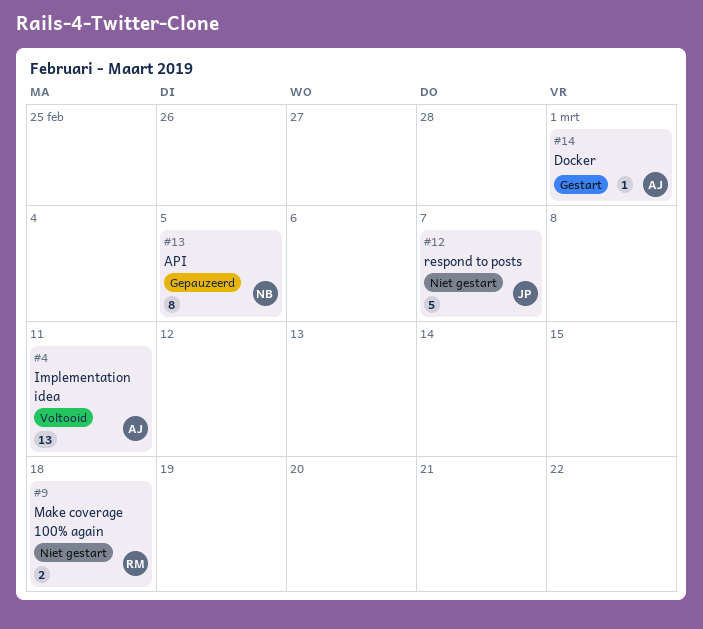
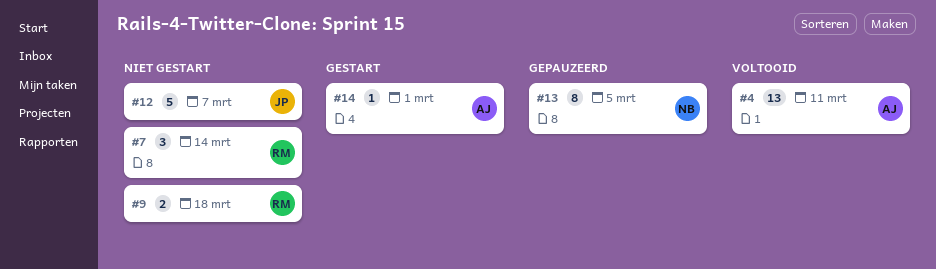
#7: none -> present

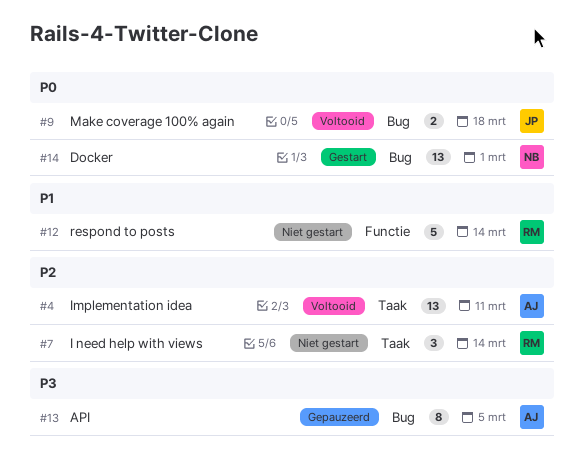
#9, status: Niet gestart -> Voltooid
#9, owner: RM -> JP
#12, owner: JP -> RM
#12, due: Mar 7 -> Mar 14
#13, owner: NB -> AJ
#14, owner: AJ -> NB
#14, estimate: 1 -> 13

